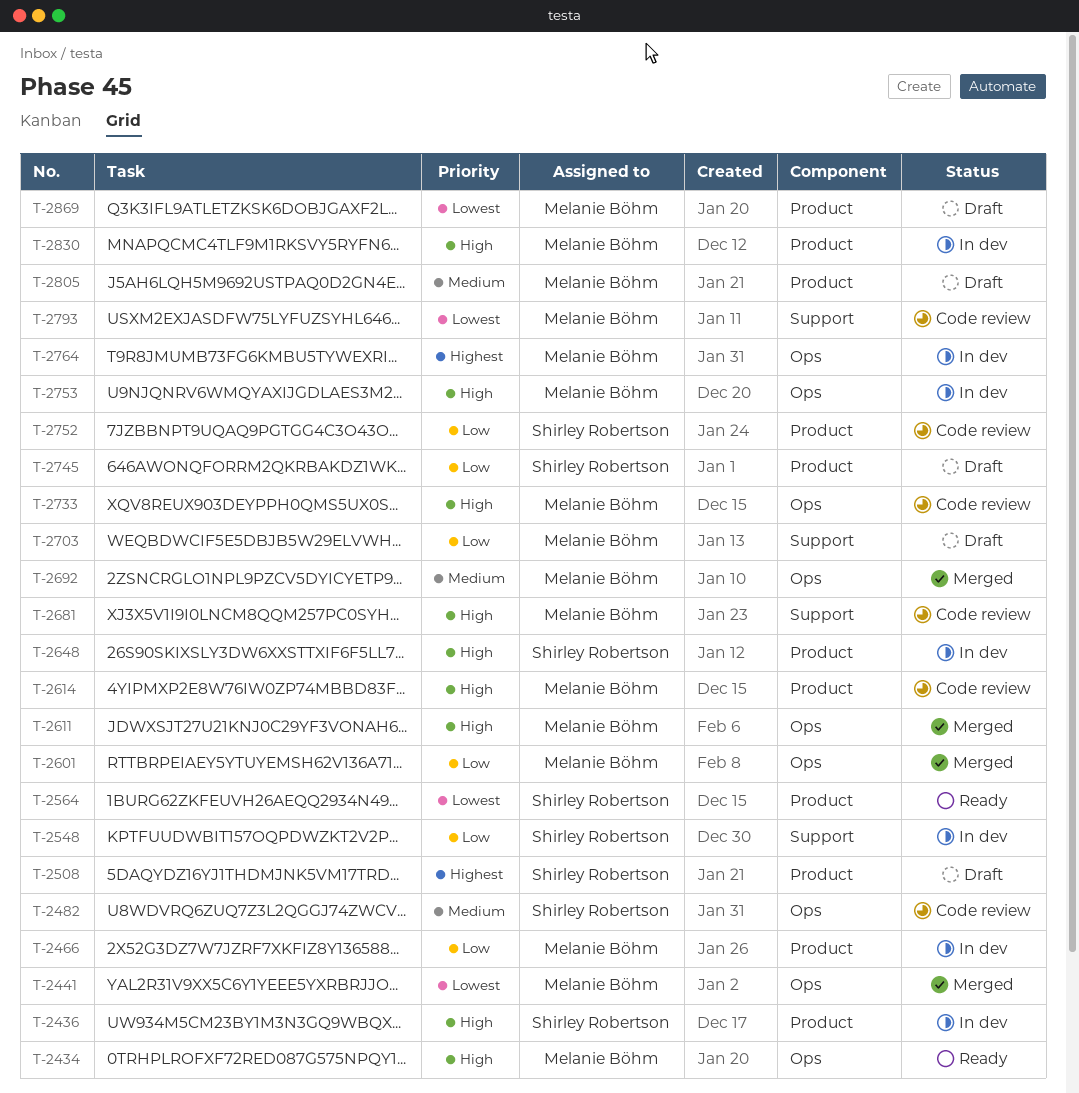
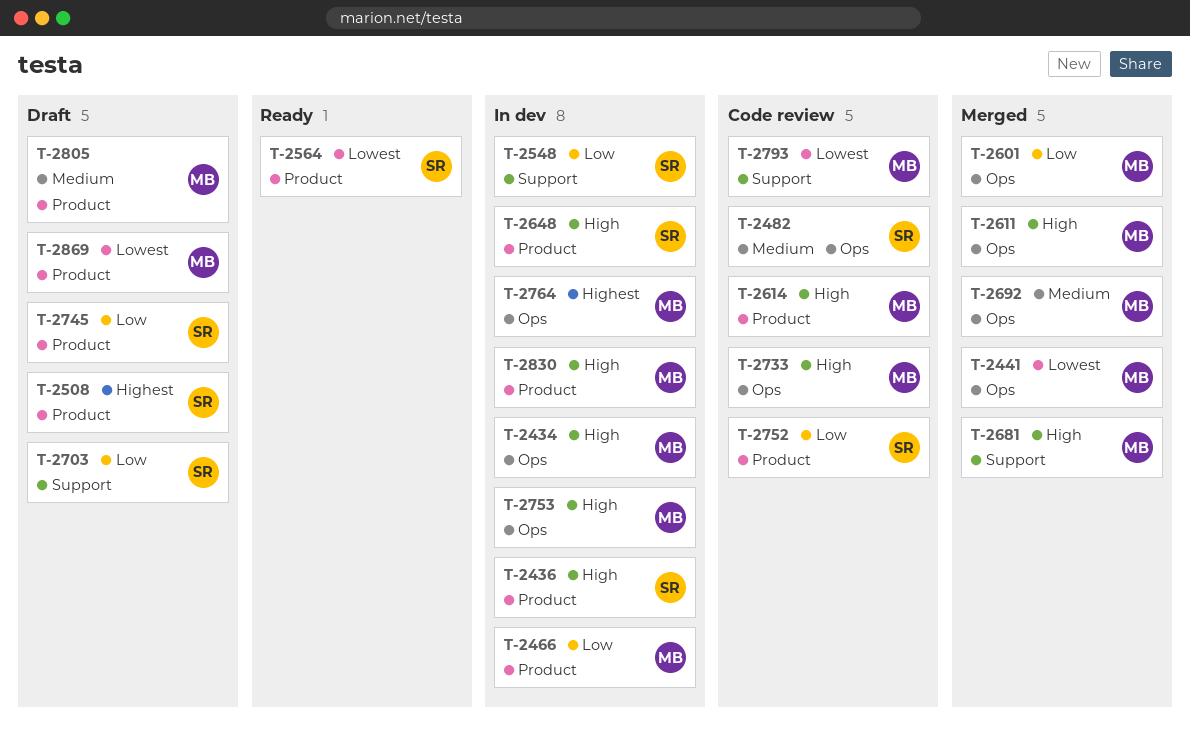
T-2434, status: Ready -> In dev
T-2681, status: Code review -> Merged
T-2703, owner: Melanie Böhm -> Shirley Robertson

